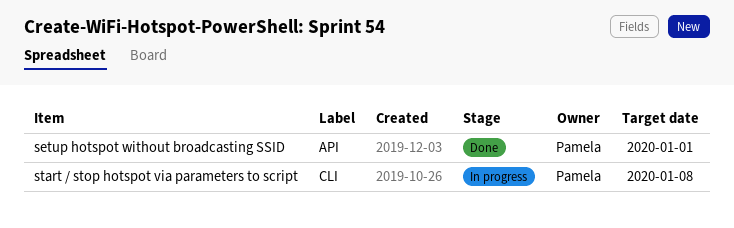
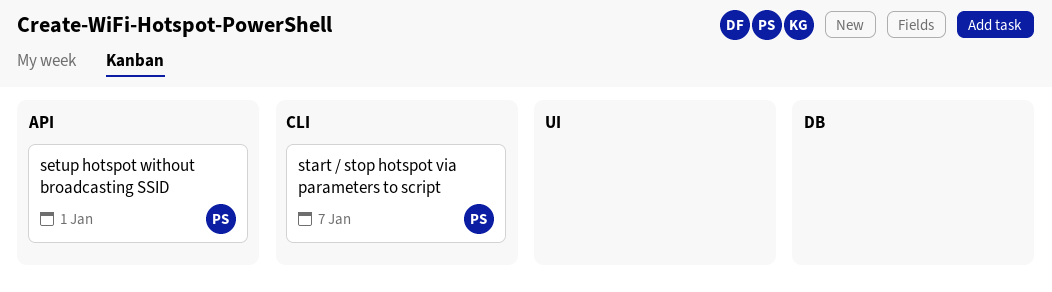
start / stop hotspot via parameters to script, due: Jan 8 -> Jan 7

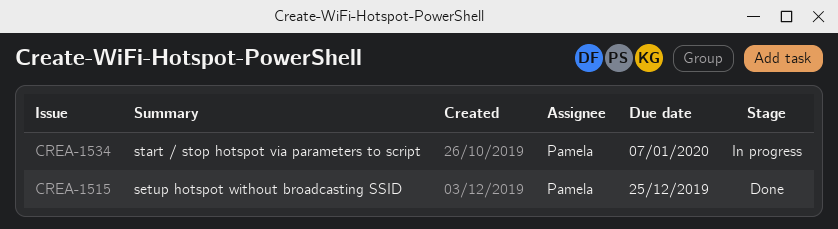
setup hotspot without broadcasting SSID, due: Jan 1 -> Dec 25

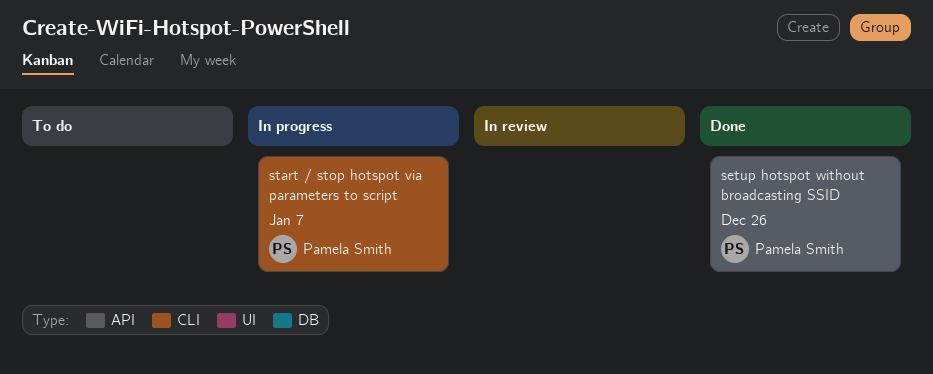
setup hotspot without broadcasting SSID, due: Dec 25 -> Dec 26

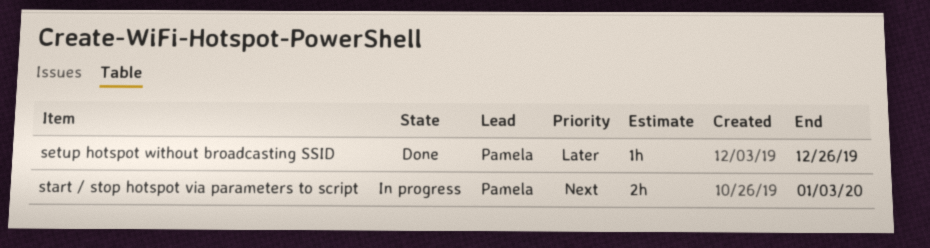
start / stop hotspot via parameters to script, due: Jan 7 -> Jan 3

